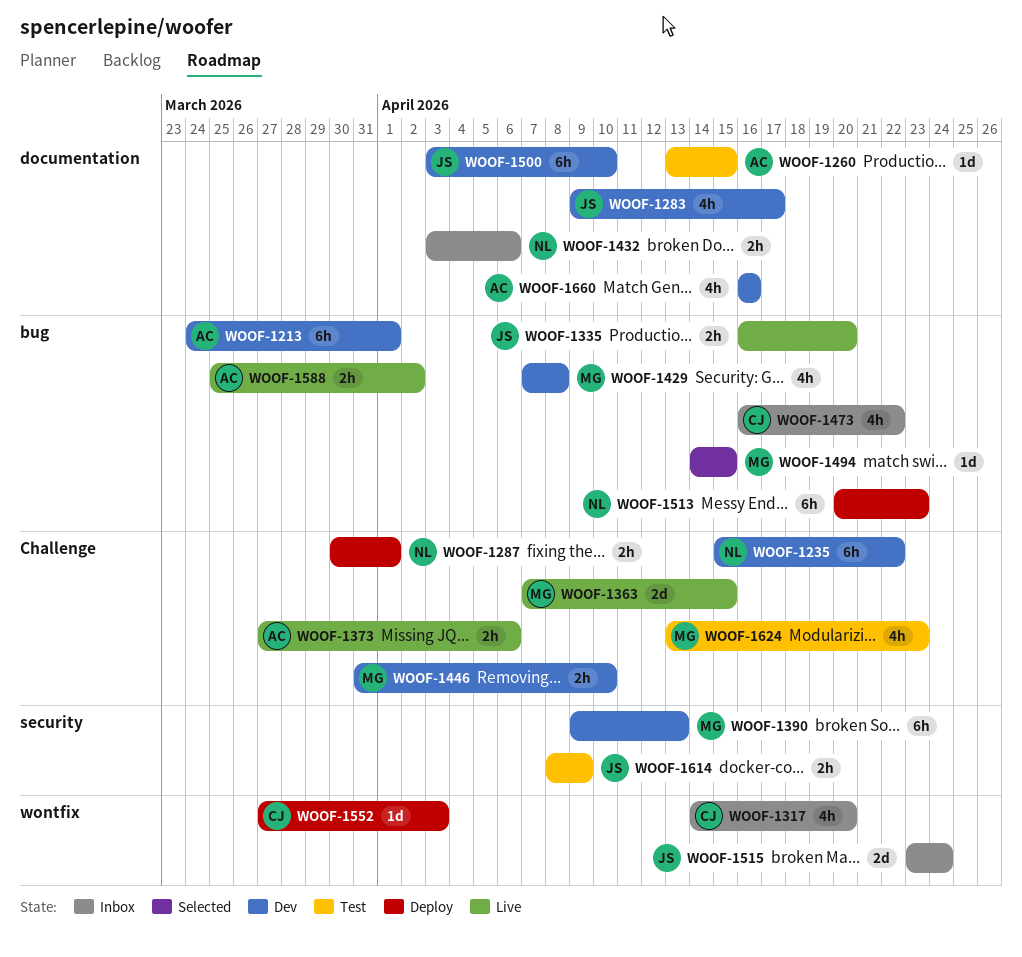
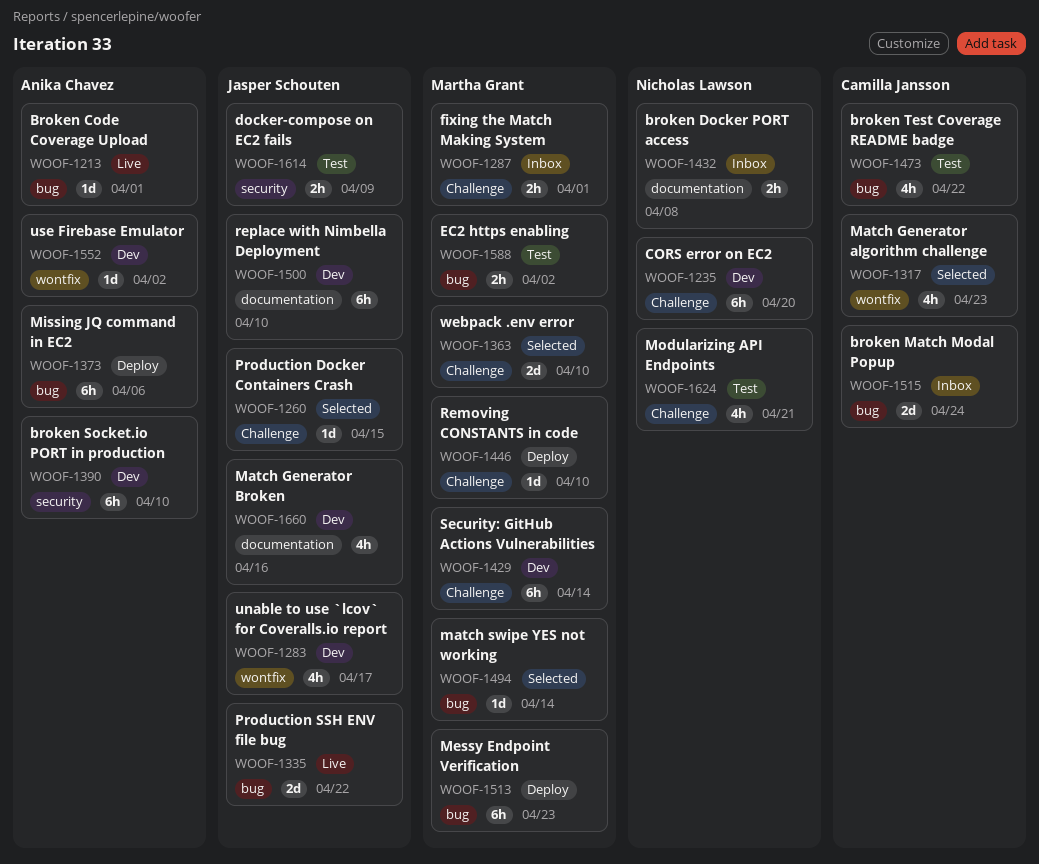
WOOF-1213, status: Dev -> Live
WOOF-1213, estimate: 6h -> 1d
WOOF-1235, due: Apr 22 -> Apr 20
WOOF-1260, status: Test -> Selected
WOOF-1260, owner: Anika Chavez -> Jasper Schouten
WOOF-1260, label: documentation -> Challenge
WOOF-1283, label: documentation -> wontfix
WOOF-1287, status: Deploy -> Inbox
WOOF-1287, owner: Nicholas Lawson -> Martha Grant
WOOF-1317, status: Inbox -> Selected
WOOF-1317, due: Apr 20 -> Apr 23
WOOF-1335, estimate: 2h -> 2d
WOOF-1335, due: Apr 20 -> Apr 22
WOOF-1363, status: Live -> Selected
WOOF-1363, due: Apr 15 -> Apr 10
WOOF-1373, status: Live -> Deploy
WOOF-1373, label: Challenge -> bug
WOOF-1373, estimate: 2h -> 6h
WOOF-1390, owner: Martha Grant -> Anika Chavez
WOOF-1390, due: Apr 13 -> Apr 10
WOOF-1429, label: bug -> Challenge
WOOF-1429, estimate: 4h -> 6h
WOOF-1429, due: Apr 8 -> Apr 14
WOOF-1432, due: Apr 6 -> Apr 8
WOOF-1446, status: Dev -> Deploy
WOOF-1446, estimate: 2h -> 1d
WOOF-1473, status: Inbox -> Test
WOOF-1494, due: Apr 15 -> Apr 14
WOOF-1513, owner: Nicholas Lawson -> Martha Grant
WOOF-1515, owner: Jasper Schouten -> Camilla Jansson
WOOF-1515, label: wontfix -> bug
WOOF-1552, status: Deploy -> Dev
WOOF-1552, owner: Camilla Jansson -> Anika Chavez
WOOF-1552, due: Apr 3 -> Apr 2
WOOF-1588, status: Live -> Test
WOOF-1588, owner: Anika Chavez -> Martha Grant
WOOF-1624, owner: Martha Grant -> Nicholas Lawson
WOOF-1624, due: Apr 23 -> Apr 21
WOOF-1660, owner: Anika Chavez -> Jasper Schouten

